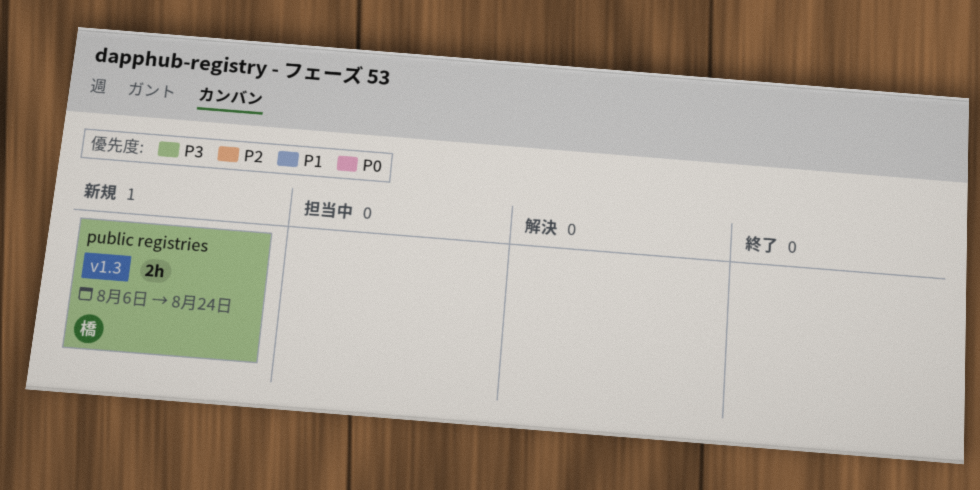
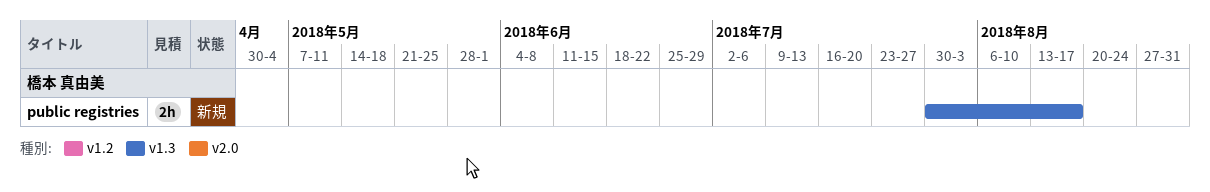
public registries, start: Aug 6 -> Jul 30
public registries, due: Aug 24 -> Aug 17

